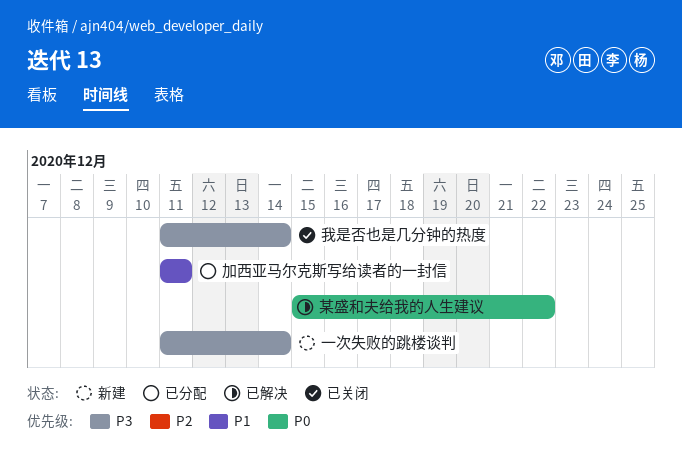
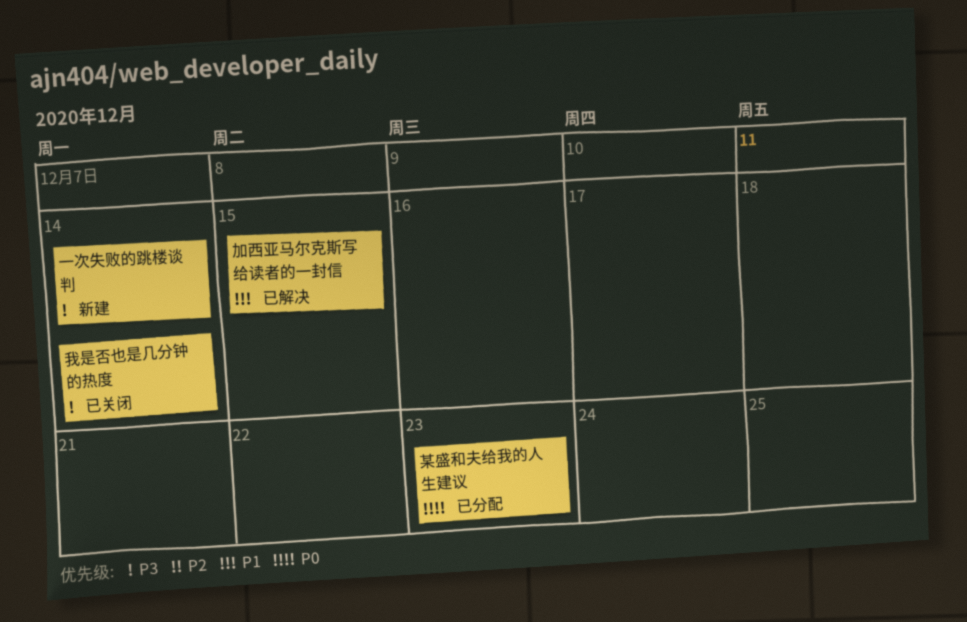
加西亚马尔克斯写给读者的一封信, status: 已分配 -> 已解决
加西亚马尔克斯写给读者的一封信, due: Dec 11 -> Dec 15
某盛和夫给我的人生建议, status: 已解决 -> 已分配
某盛和夫给我的人生建议, due: Dec 22 -> Dec 23

